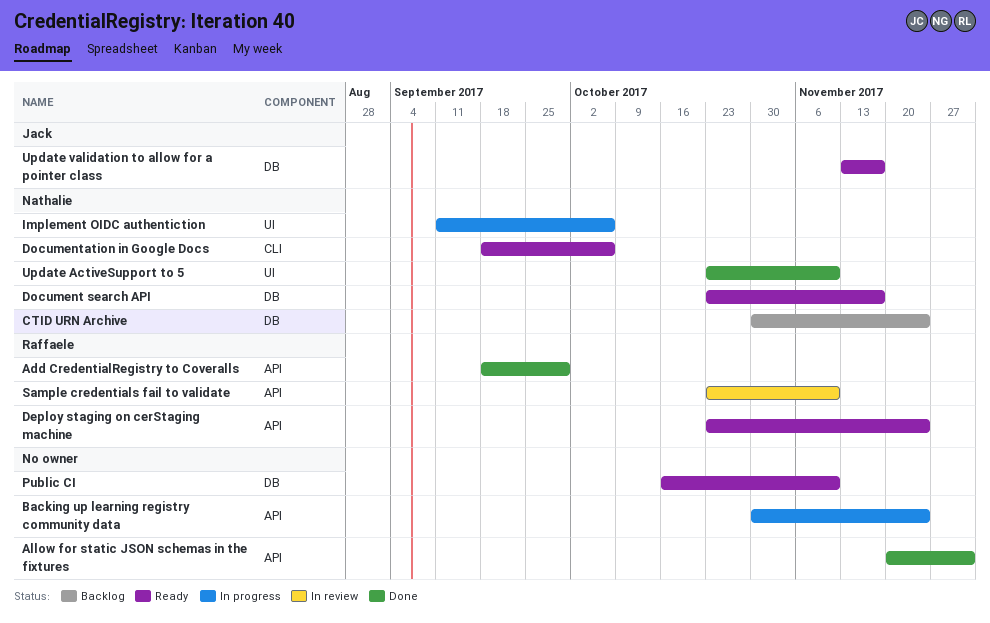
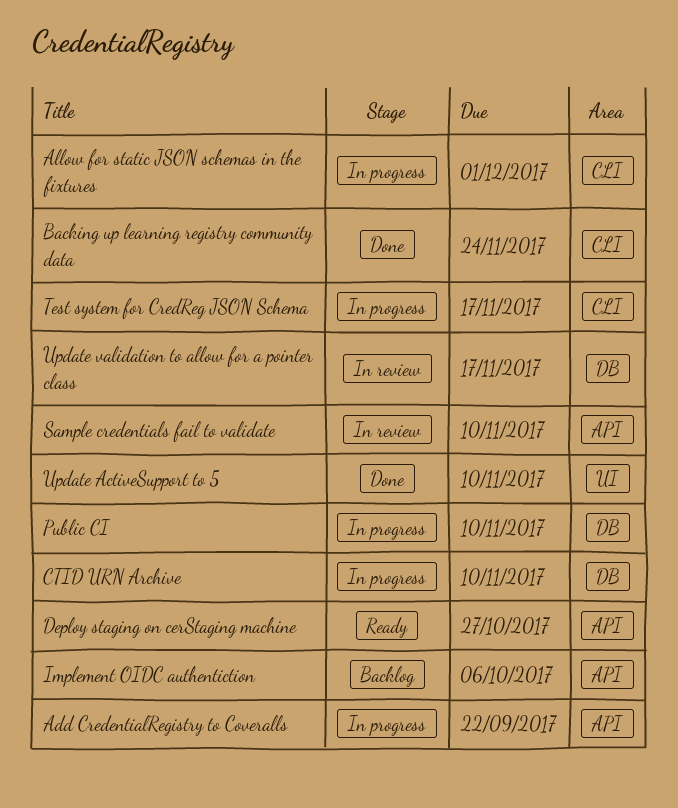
Add CredentialRegistry to Coveralls, status: Done -> In progress
Add CredentialRegistry to Coveralls, due: Sep 29 -> Sep 22
Allow for static JSON schemas in the fixtures, status: Done -> In progress
Allow for static JSON schemas in the fixtures, label: API -> CLI
Backing up learning registry community data, status: In progress -> Done
Backing up learning registry community data, label: API -> CLI
CTID URN Archive, status: Backlog -> In progress
CTID URN Archive, due: Nov 24 -> Nov 10
Deploy staging on cerStaging machine, due: Nov 24 -> Oct 27
Document search API: present -> none
Documentation in Google Docs: present -> none
Implement OIDC authentiction, status: In progress -> Backlog
Implement OIDC authentiction, label: UI -> API
Public CI, status: Ready -> In progress
Test system for CredReg JSON Schema: none -> present
Update validation to allow for a pointer class, status: Ready -> In review

